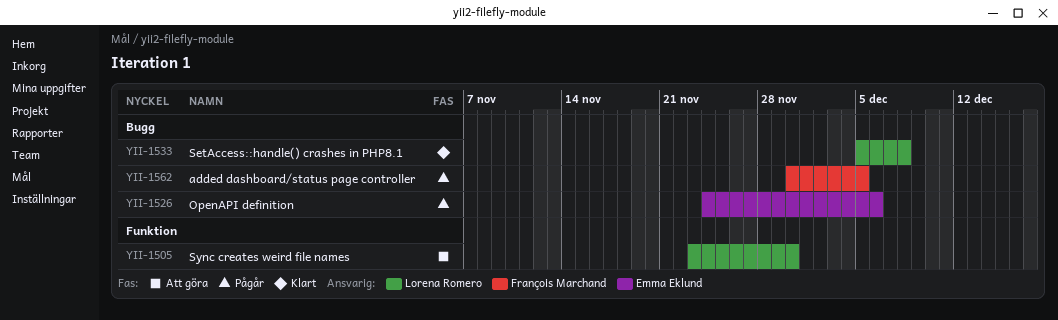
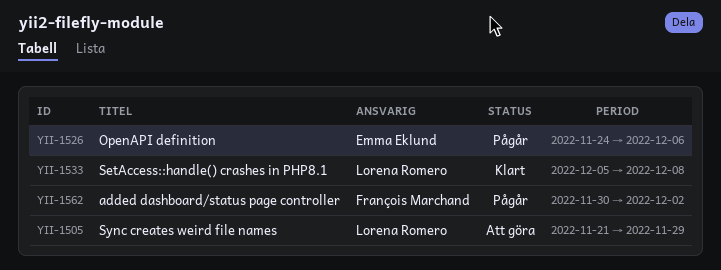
YII-1505, start: Nov 23 -> Nov 21
YII-1505, due: Nov 30 -> Nov 29
YII-1562, due: Dec 5 -> Dec 2

